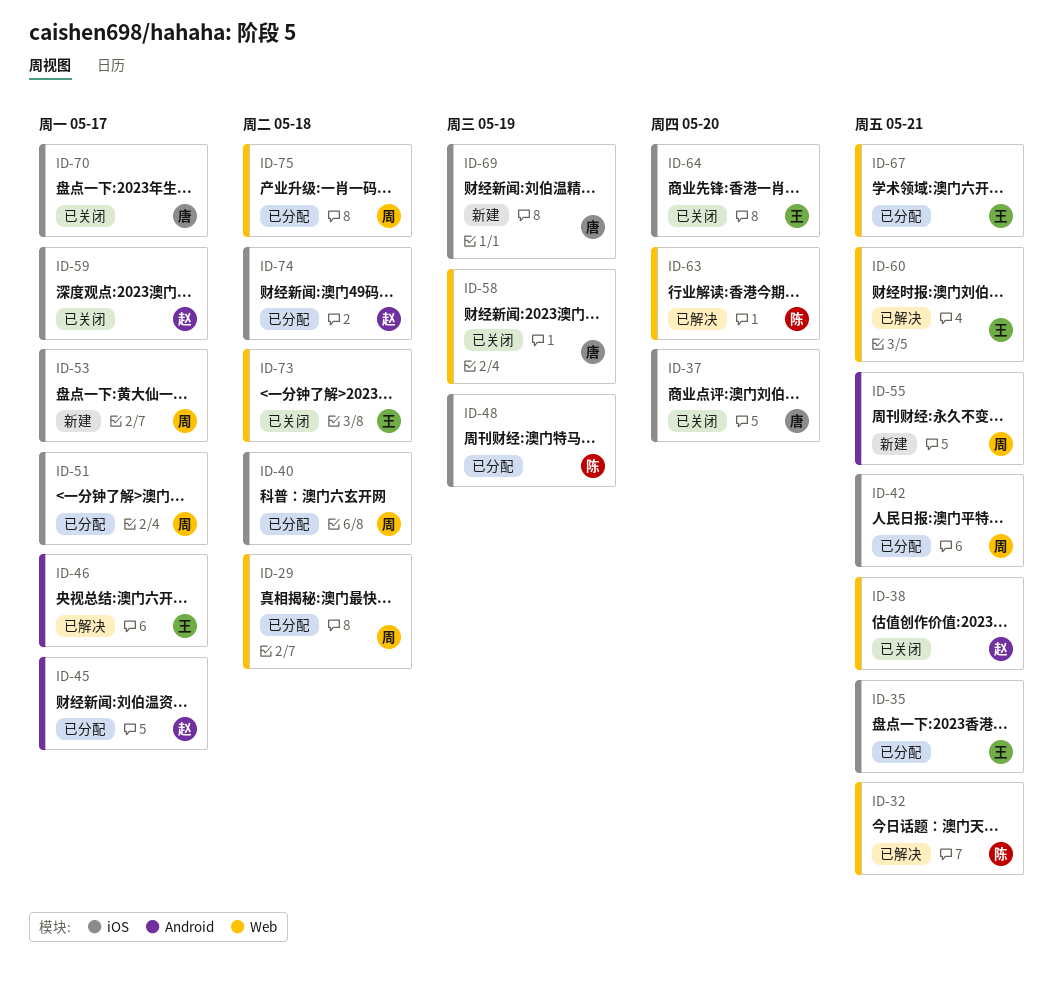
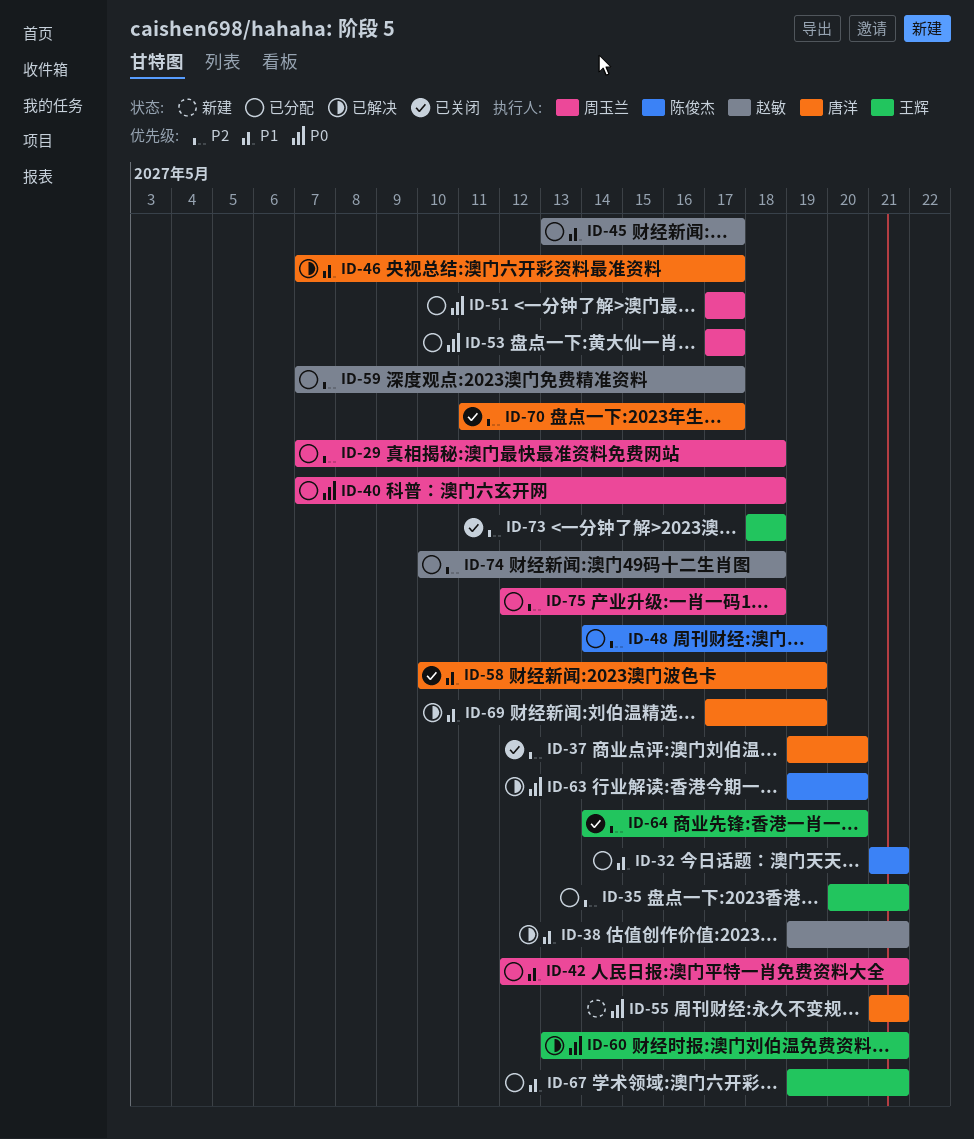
ID-32, status: 已解决 -> 已分配
ID-38, status: 已关闭 -> 已解决
ID-46, owner: 王辉 -> 唐洋
ID-53, status: 新建 -> 已分配
ID-55, owner: 周玉兰 -> 唐洋
ID-59, status: 已关闭 -> 已分配
ID-69, status: 新建 -> 已解决

